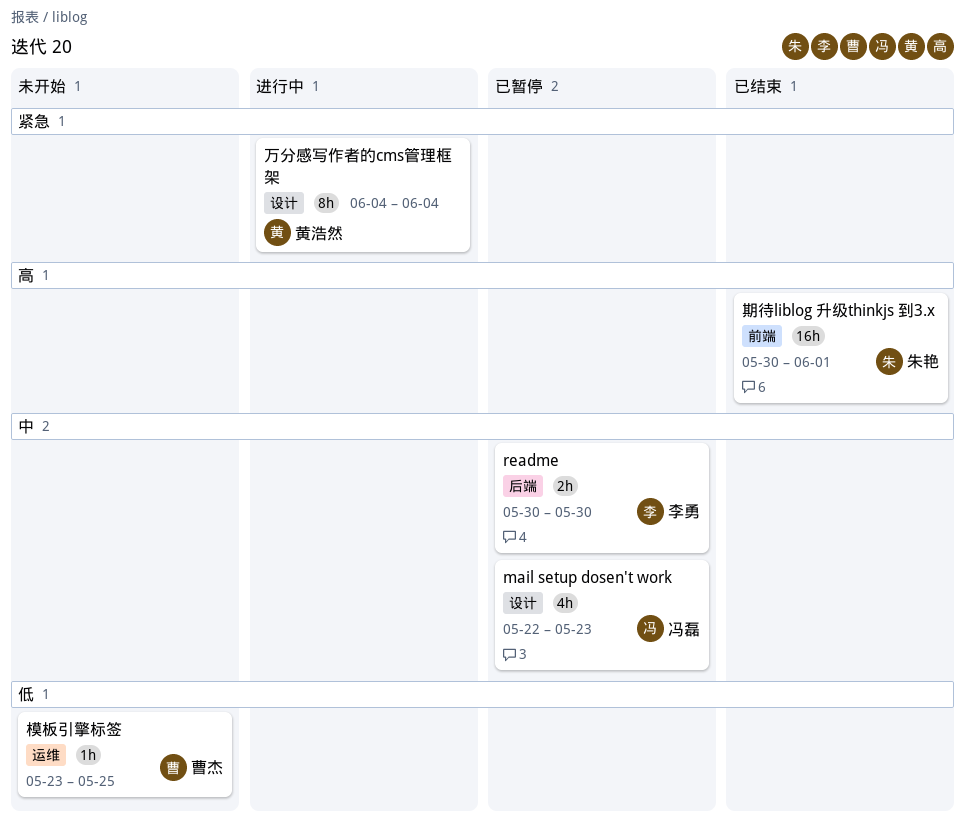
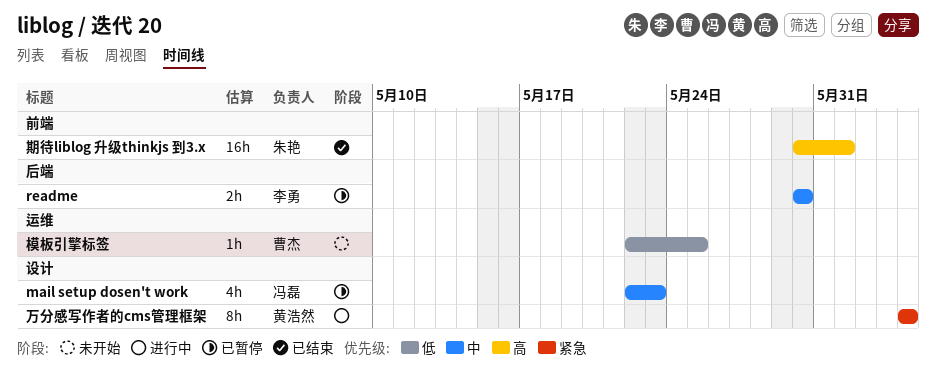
模板引擎标签, start: May 23 -> May 22

